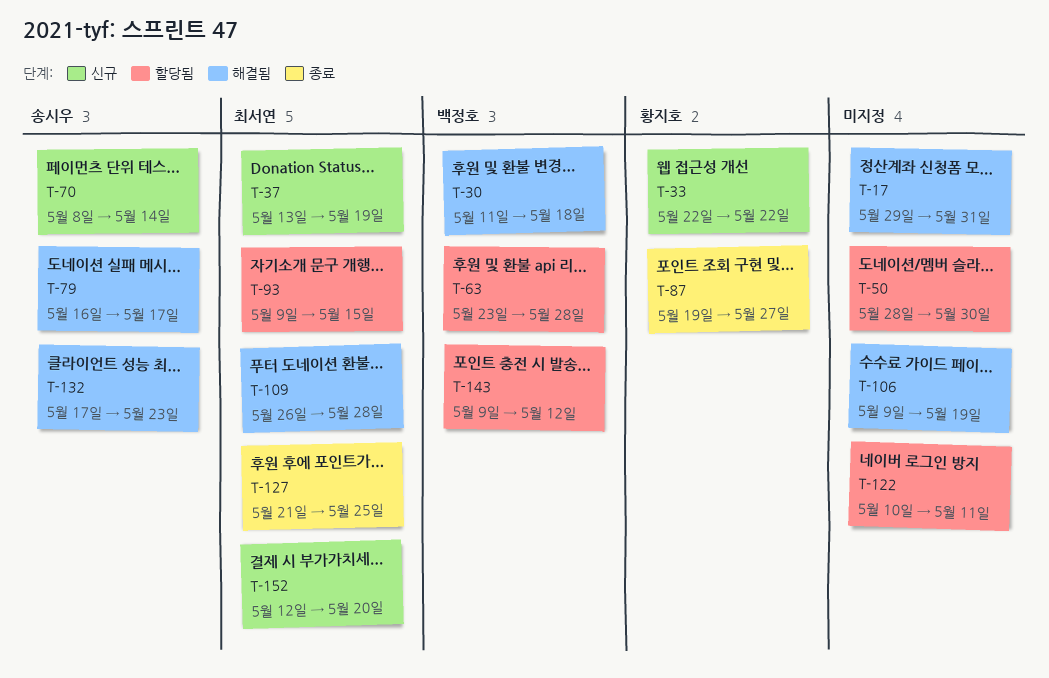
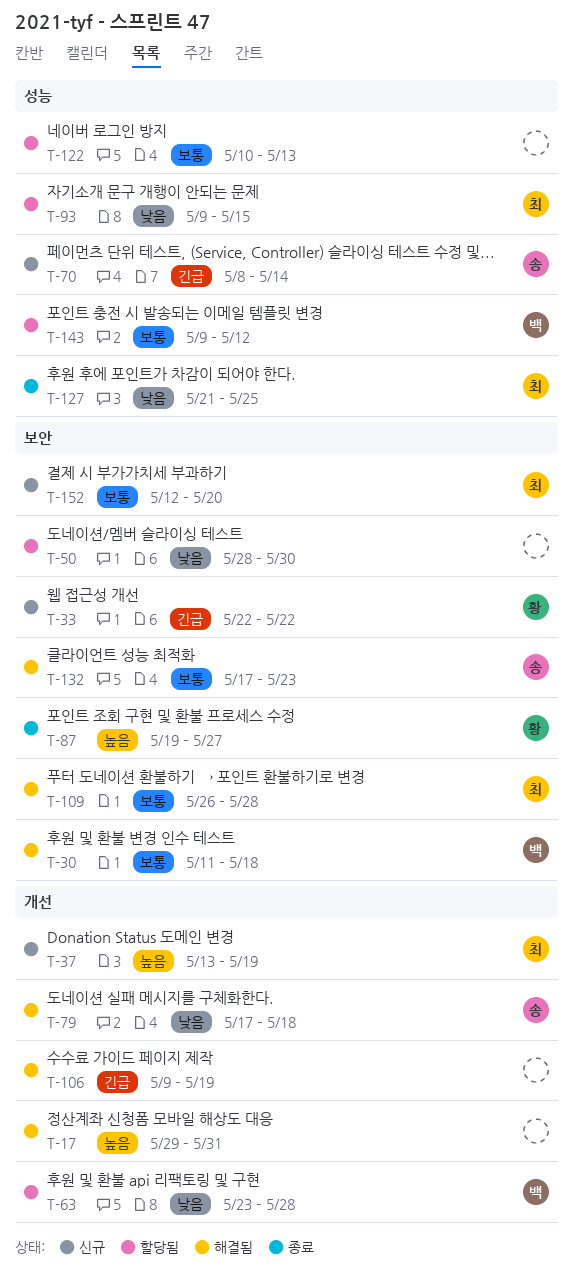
T-79, start: May 16 -> May 17
T-79, due: May 17 -> May 18
T-122, due: May 11 -> May 13

